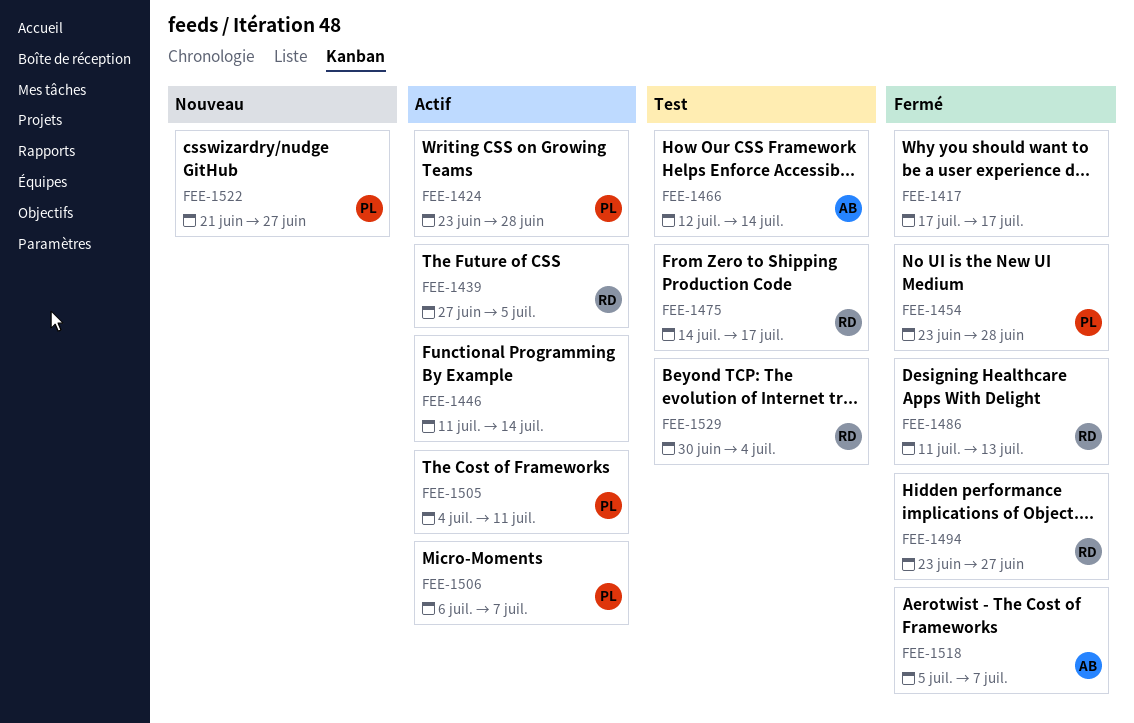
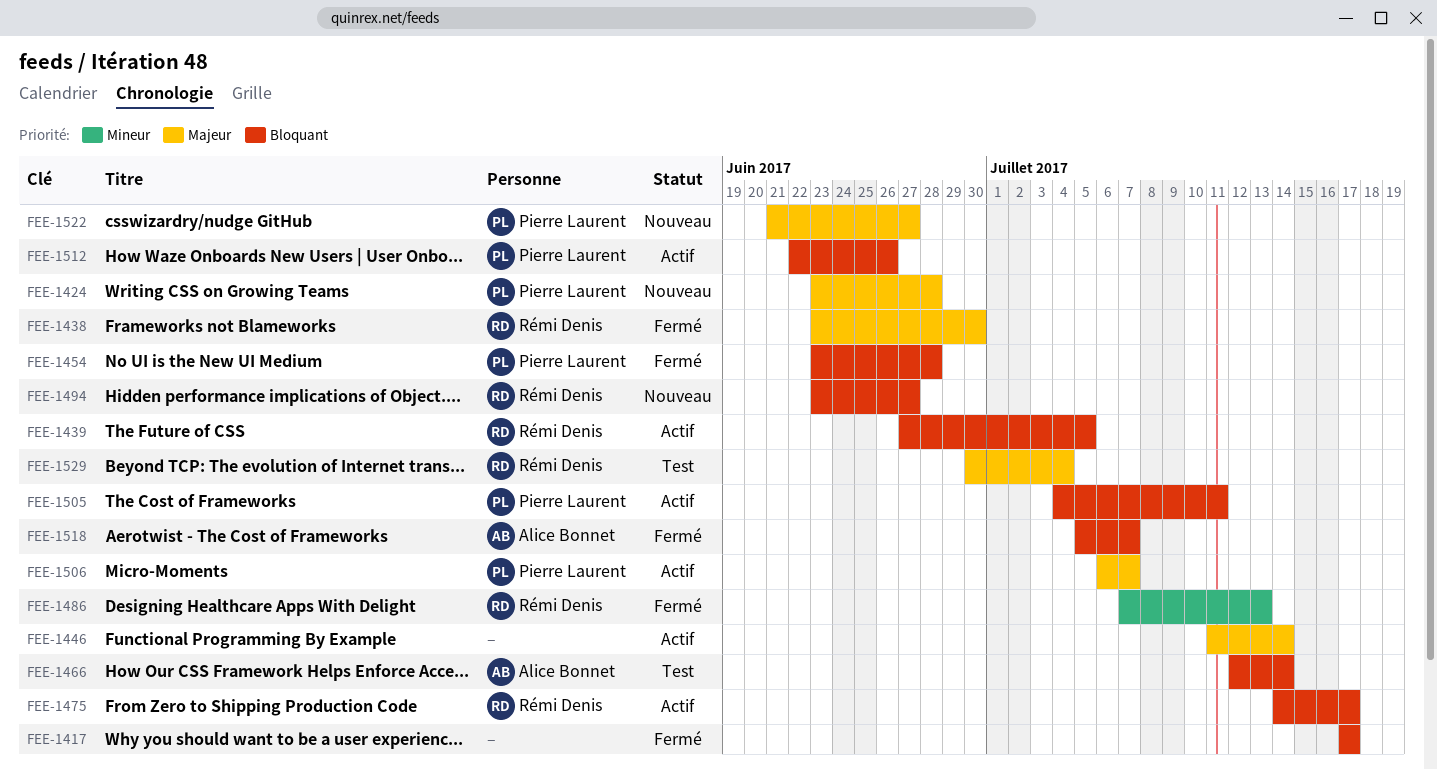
FEE-1424, status: Actif -> Nouveau
FEE-1438: none -> present
FEE-1475, status: Test -> Actif
FEE-1486, start: Jul 11 -> Jul 7
FEE-1494, status: Fermé -> Nouveau
FEE-1512: none -> present

